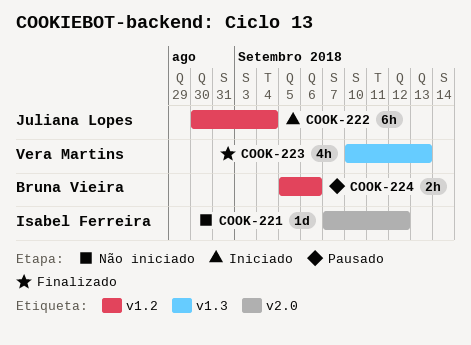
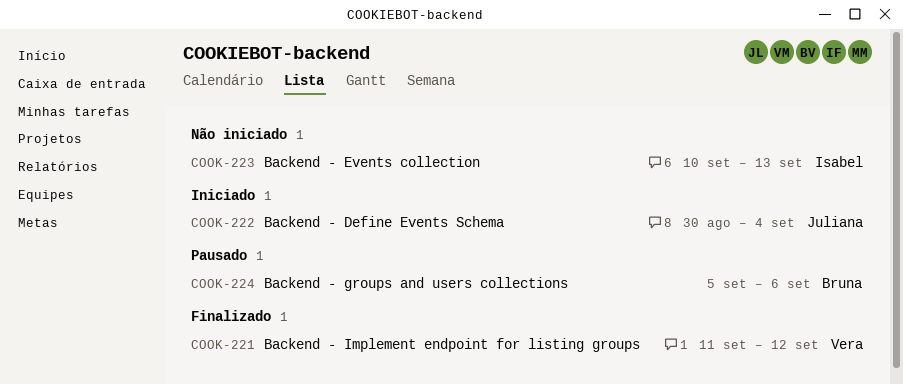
COOK-221, status: Não iniciado -> Finalizado
COOK-221, owner: Isabel Ferreira -> Vera Martins
COOK-221, start: Sep 7 -> Sep 11
COOK-223, status: Finalizado -> Não iniciado
COOK-223, owner: Vera Martins -> Isabel Ferreira

